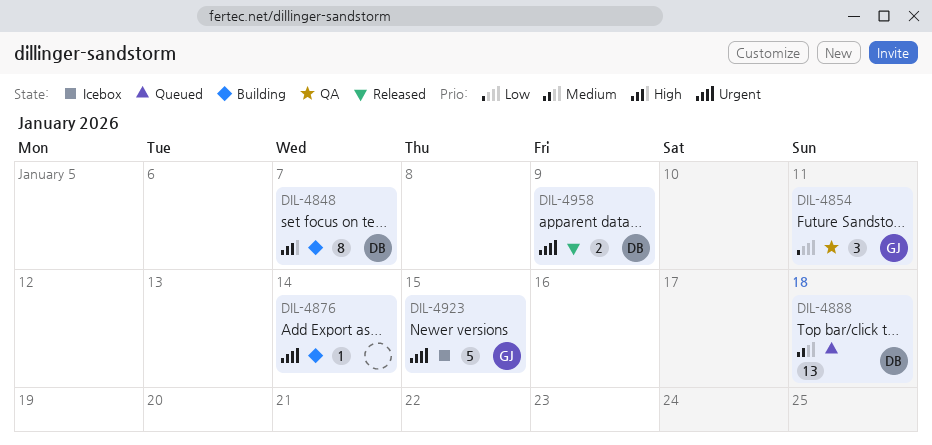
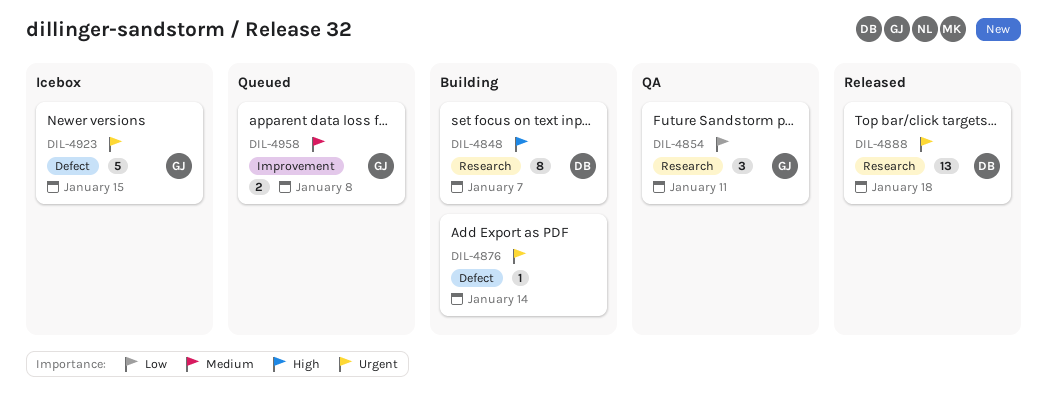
DIL-4888, status: Queued -> Released
DIL-4888, priority: Medium -> Urgent
DIL-4958, status: Released -> Queued
DIL-4958, owner: DB -> GJ
DIL-4958, priority: Urgent -> Medium
DIL-4958, due: Jan 9 -> Jan 8

